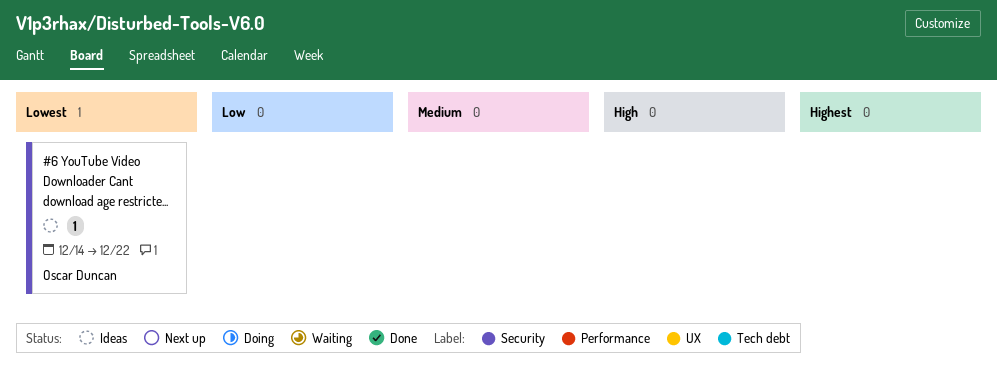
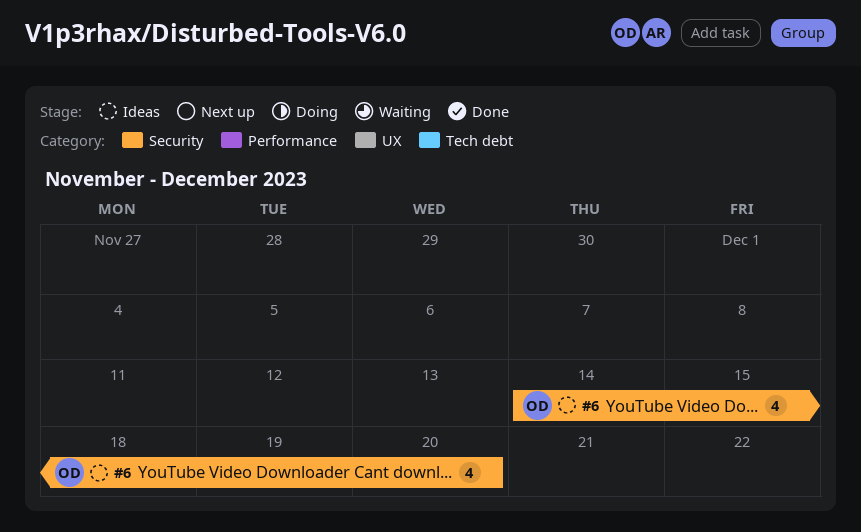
#6, estimate: 1 -> 4
#6, due: Dec 22 -> Dec 20

